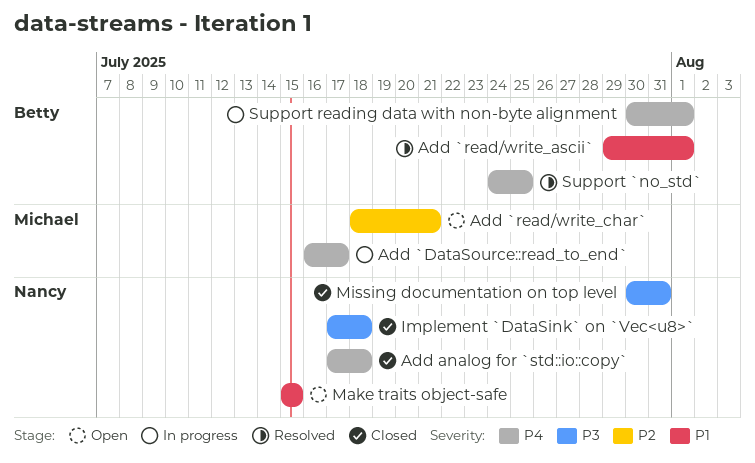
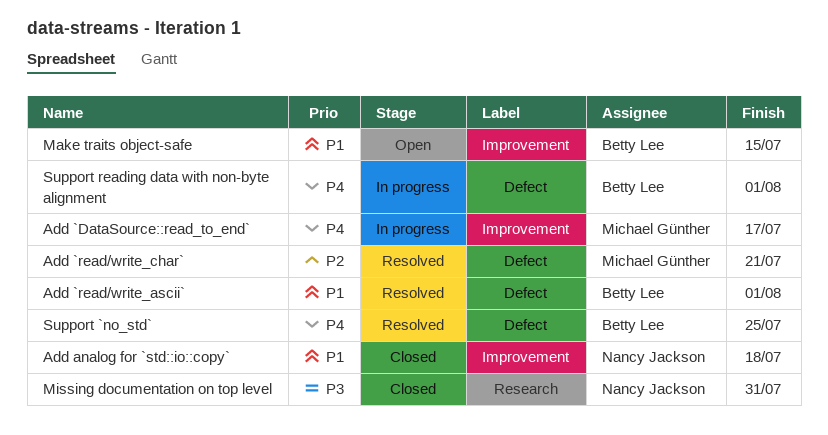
Add `read/write_char`, status: Open -> Resolved
Add analog for `std::io::copy`, priority: P4 -> P1
Implement `DataSink` on `Vec<u8>`: present -> none
Make traits object-safe, owner: Nancy Jackson -> Betty Lee

